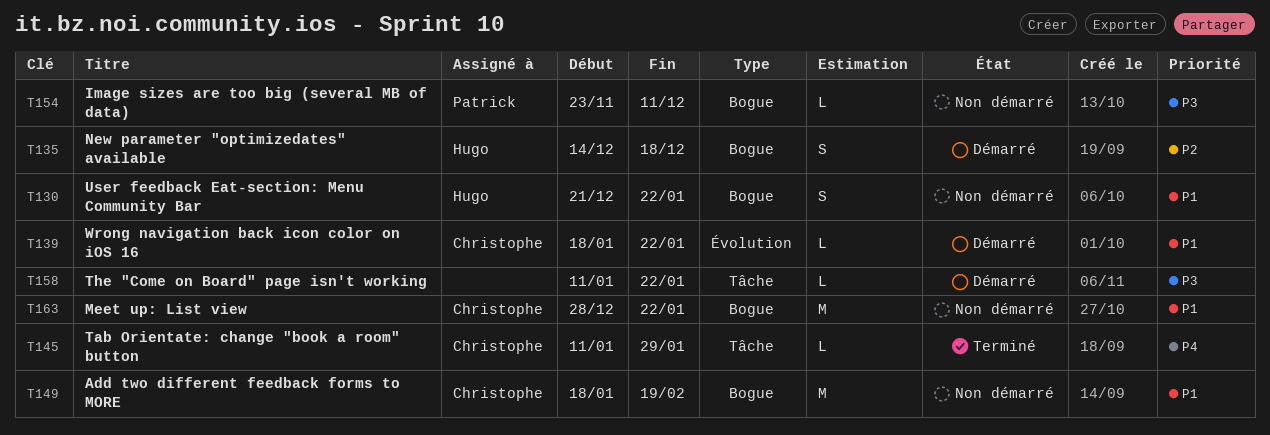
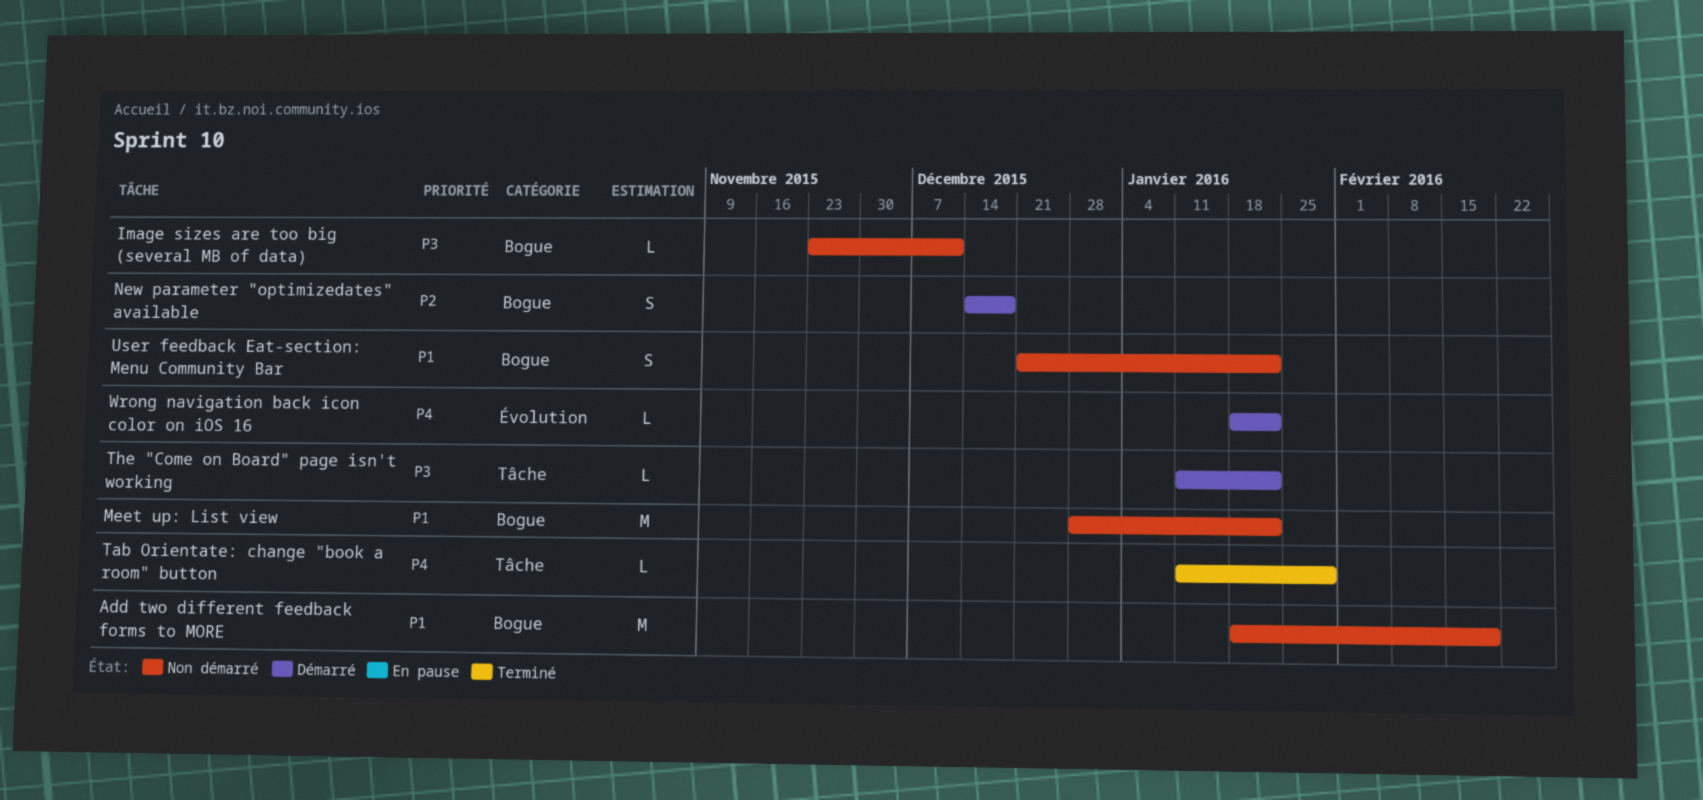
Wrong navigation back icon color on iOS 16, priority: P1 -> P4

